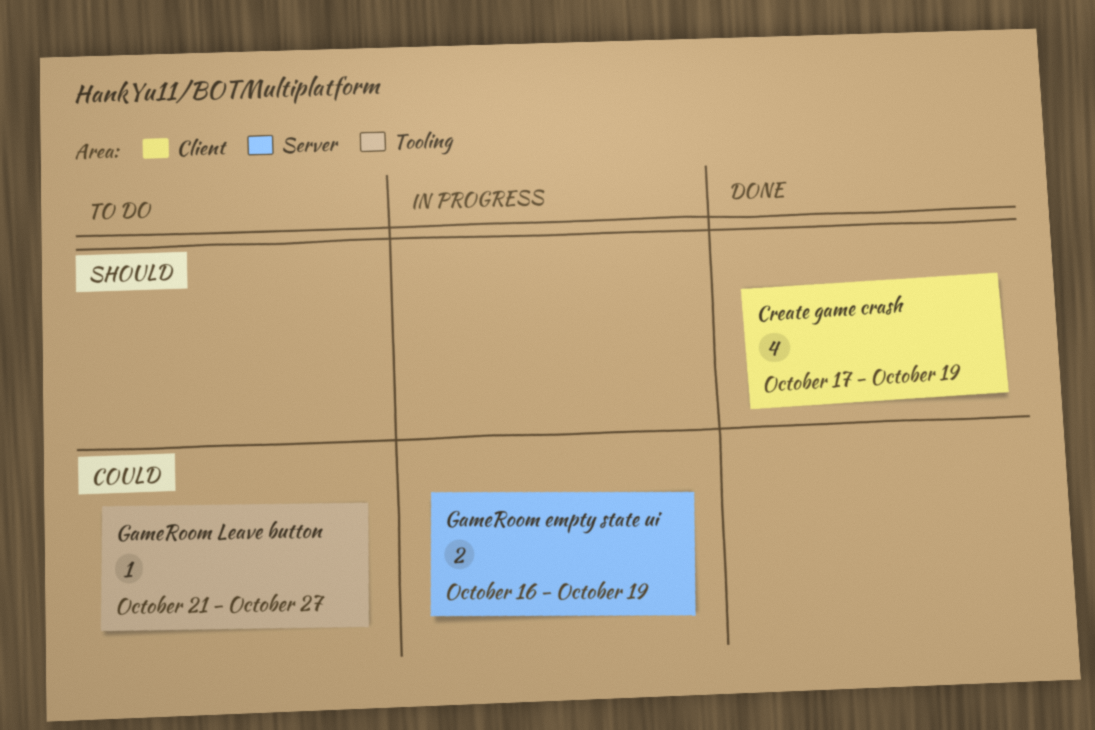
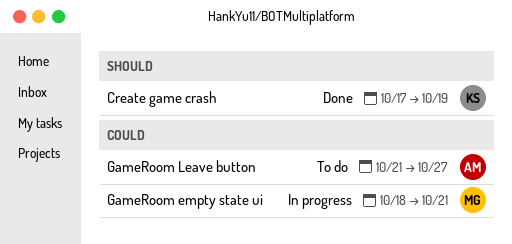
GameRoom empty state ui, start: Oct 16 -> Oct 18
GameRoom empty state ui, due: Oct 19 -> Oct 21

